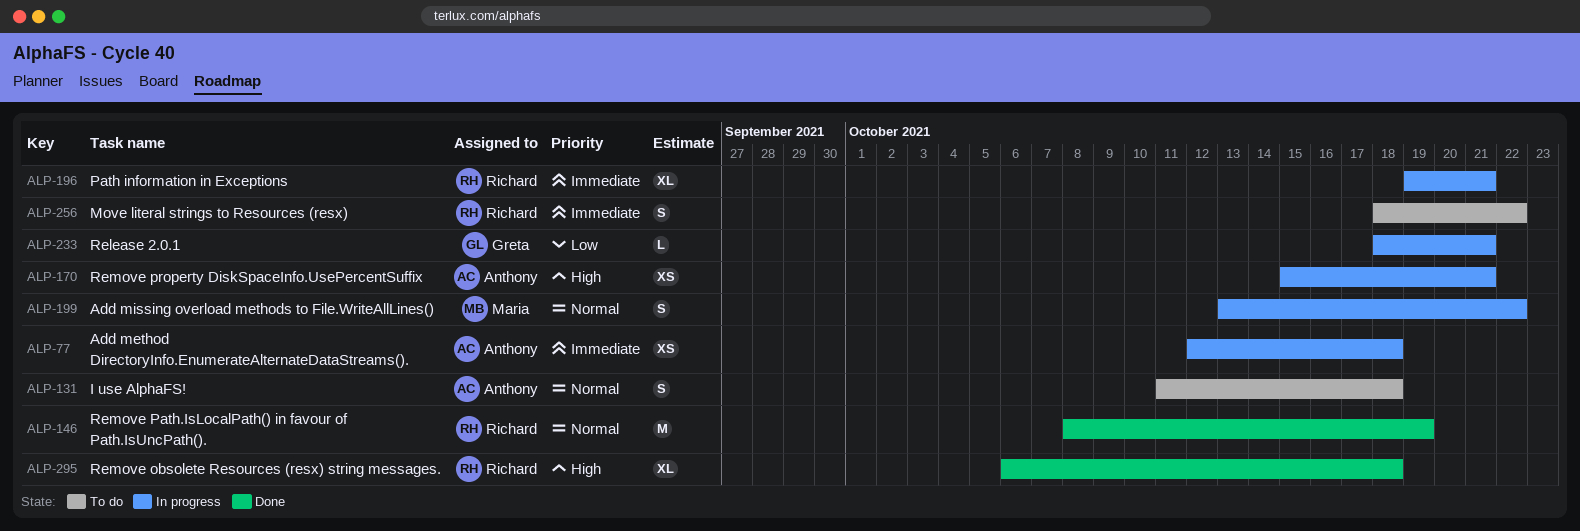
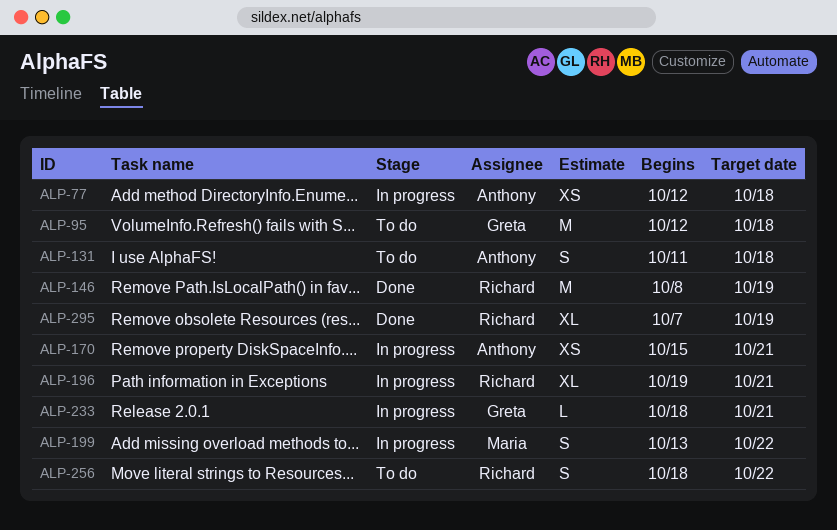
ALP-95: none -> present
ALP-295, start: Oct 6 -> Oct 7
ALP-295, due: Oct 18 -> Oct 19

